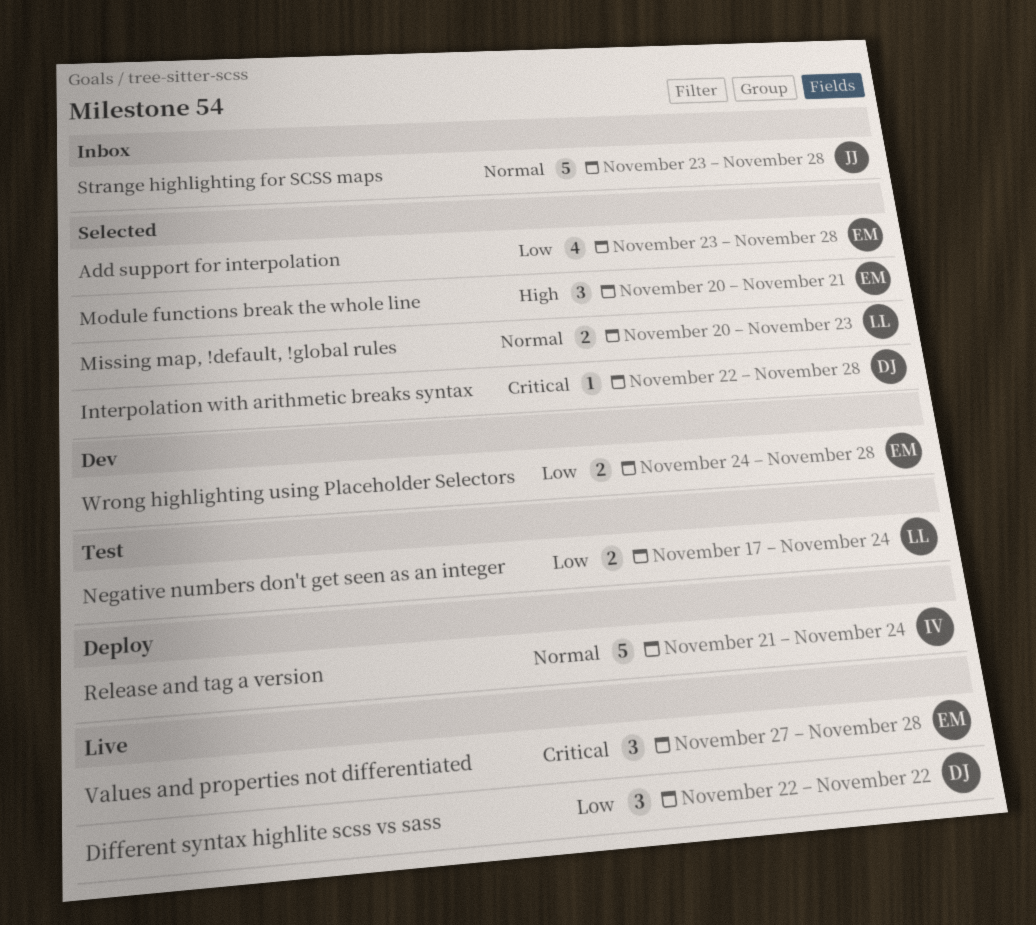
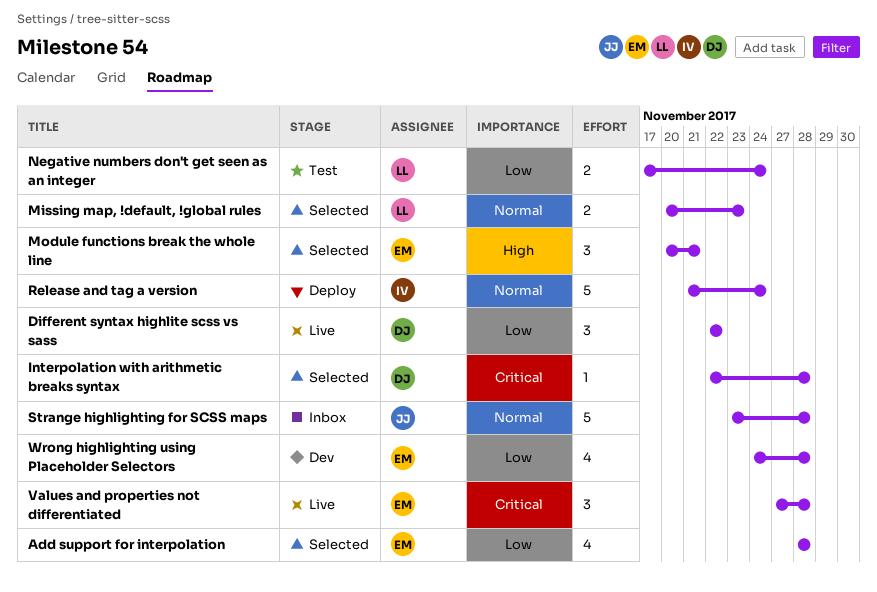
Add support for interpolation, start: Nov 23 -> Nov 28
Wrong highlighting using Placeholder Selectors, estimate: 2 -> 4

